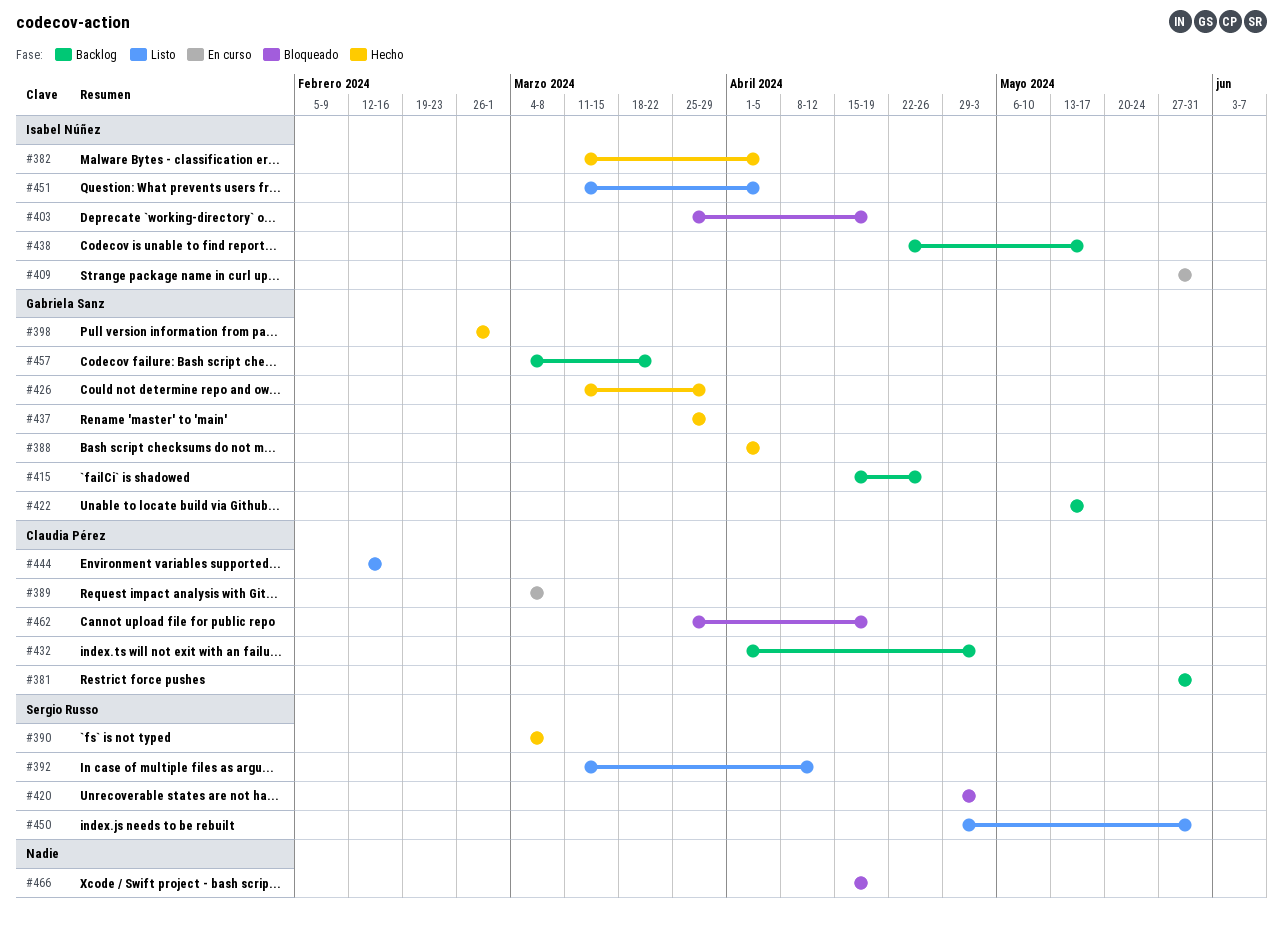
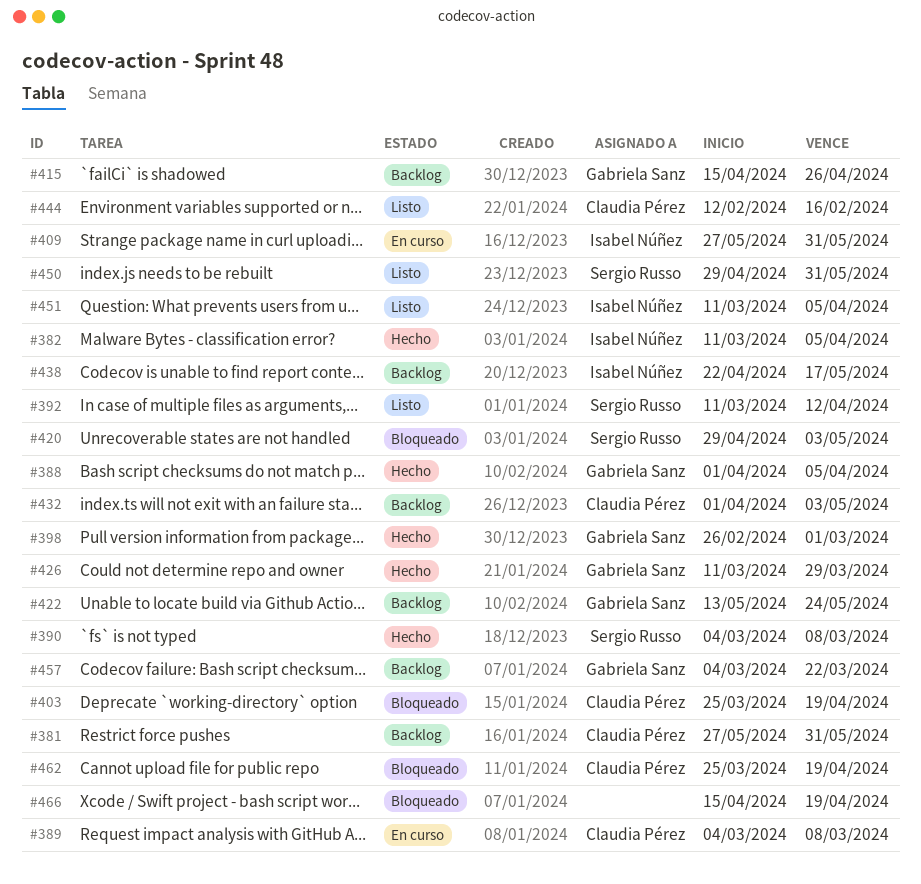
#403, owner: Isabel Núñez -> Claudia Pérez
#422, due: May 17 -> May 24
#437: present -> none

